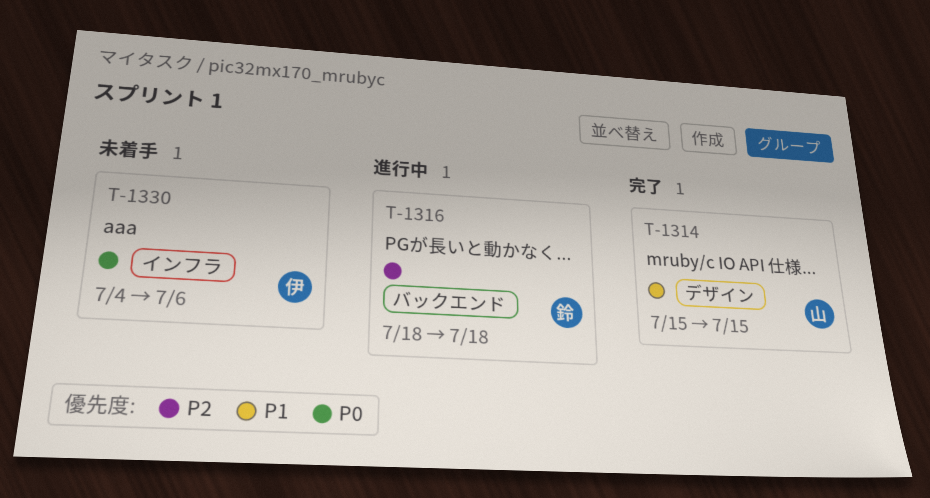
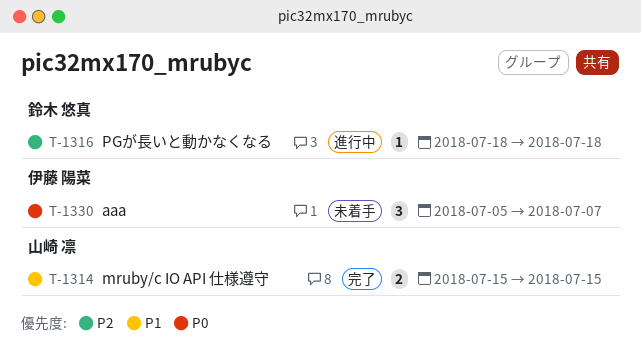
T-1330, start: Jul 4 -> Jul 5
T-1330, due: Jul 6 -> Jul 7

